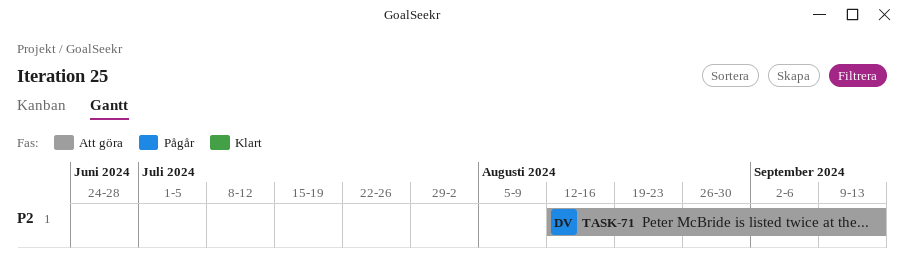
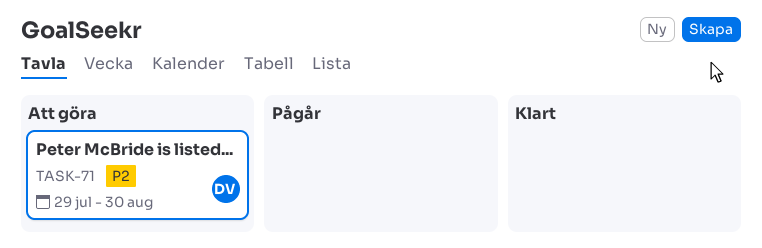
TASK-71, start: Aug 12 -> Jul 29
TASK-71, due: Sep 13 -> Aug 30

